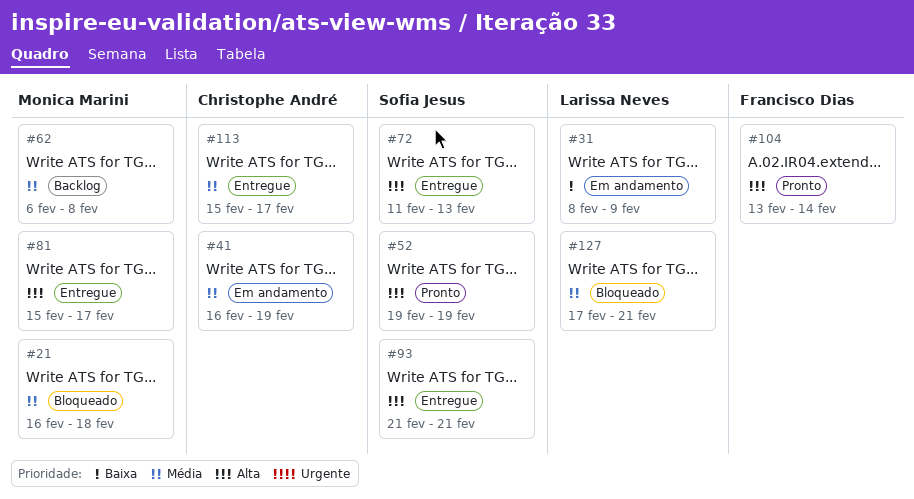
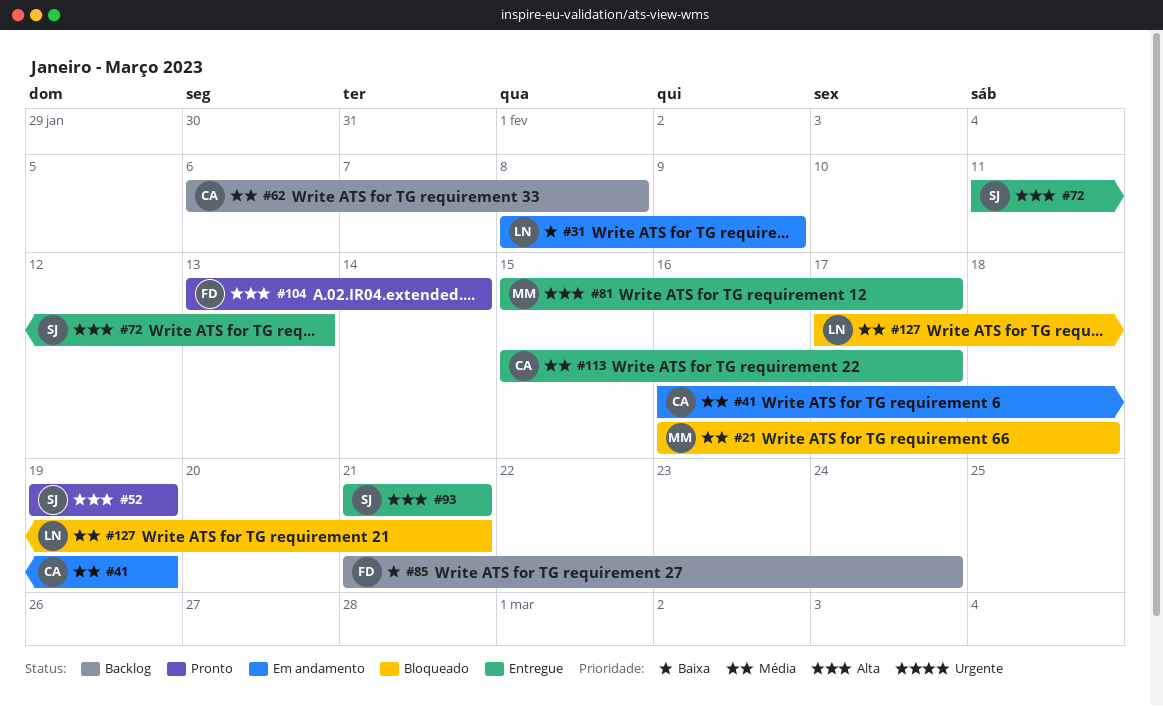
#62, owner: Monica Marini -> Christophe André
#85: none -> present

